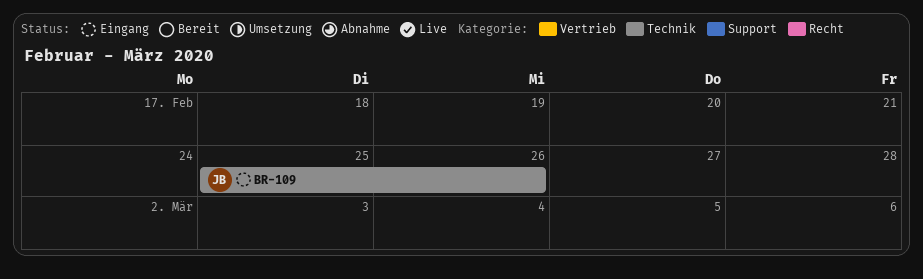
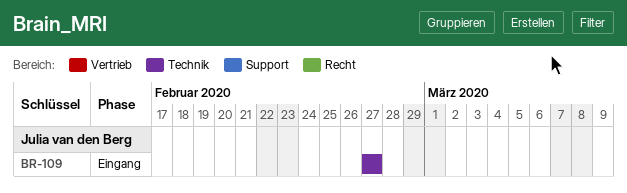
BR-109, start: Feb 25 -> Feb 27
BR-109, due: Feb 26 -> Feb 27

